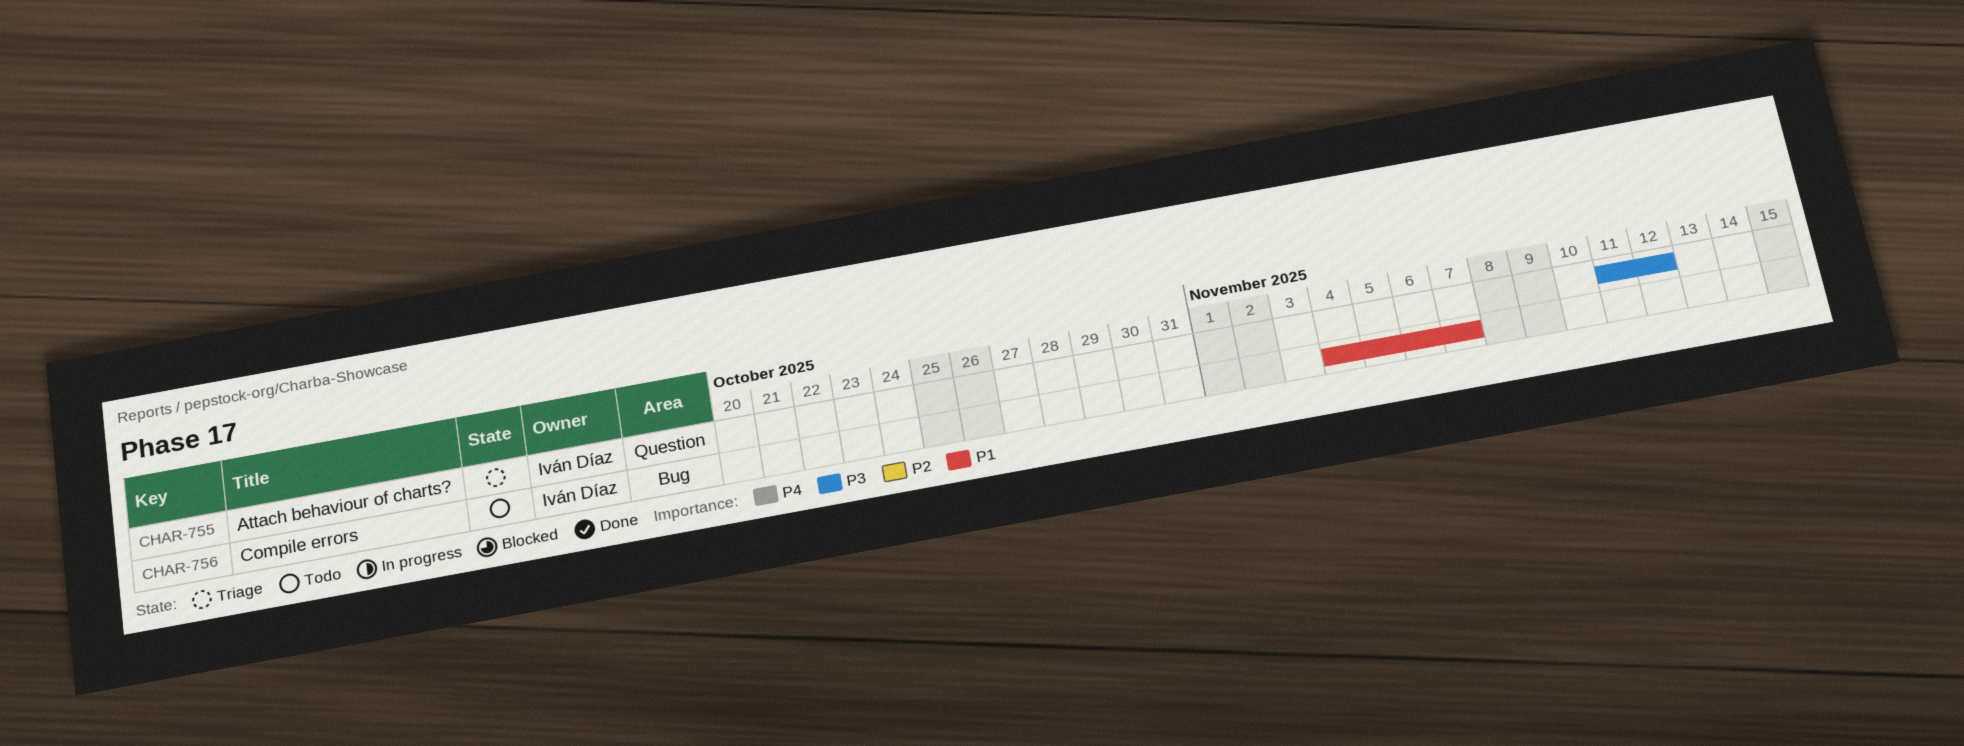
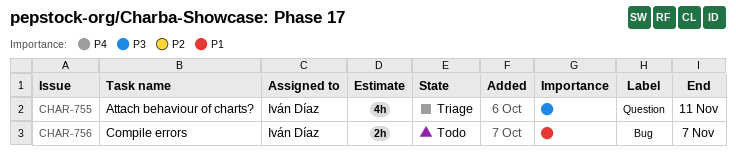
CHAR-755, due: Nov 12 -> Nov 11

